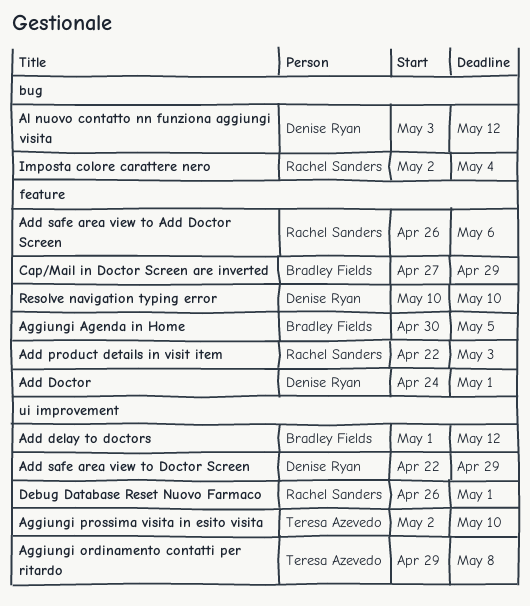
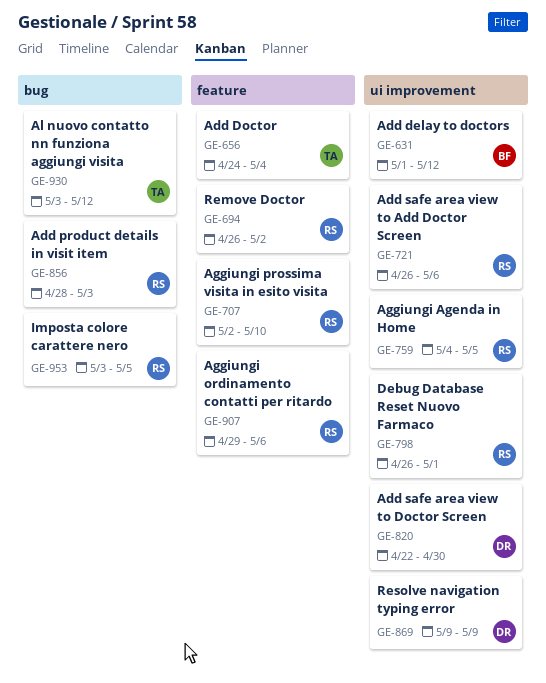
Add Doctor, owner: Denise Ryan -> Teresa Azevedo
Add Doctor, due: May 1 -> May 4
Add product details in visit item, label: feature -> bug
Add product details in visit item, start: Apr 22 -> Apr 28
Add safe area view to Add Doctor Screen, label: feature -> ui improvement
Add safe area view to Doctor Screen, due: Apr 29 -> Apr 30
Aggiungi Agenda in Home, owner: Bradley Fields -> Rachel Sanders
Aggiungi Agenda in Home, label: feature -> ui improvement
Aggiungi Agenda in Home, start: Apr 30 -> May 4
Aggiungi ordinamento contatti per ritardo, owner: Teresa Azevedo -> Rachel Sanders
Aggiungi ordinamento contatti per ritardo, label: ui improvement -> feature
Aggiungi ordinamento contatti per ritardo, due: May 8 -> May 6
Aggiungi prossima visita in esito visita, owner: Teresa Azevedo -> Rachel Sanders
Aggiungi prossima visita in esito visita, label: ui improvement -> feature
Al nuovo contatto nn funziona aggiungi visita, owner: Denise Ryan -> Teresa Azevedo
Cap/Mail in Doctor Screen are inverted: present -> none
Imposta colore carattere nero, start: May 2 -> May 3
Imposta colore carattere nero, due: May 4 -> May 5
Remove Doctor: none -> present
Resolve navigation typing error, label: feature -> ui improvement
Resolve navigation typing error, start: May 10 -> May 9
Resolve navigation typing error, due: May 10 -> May 9

